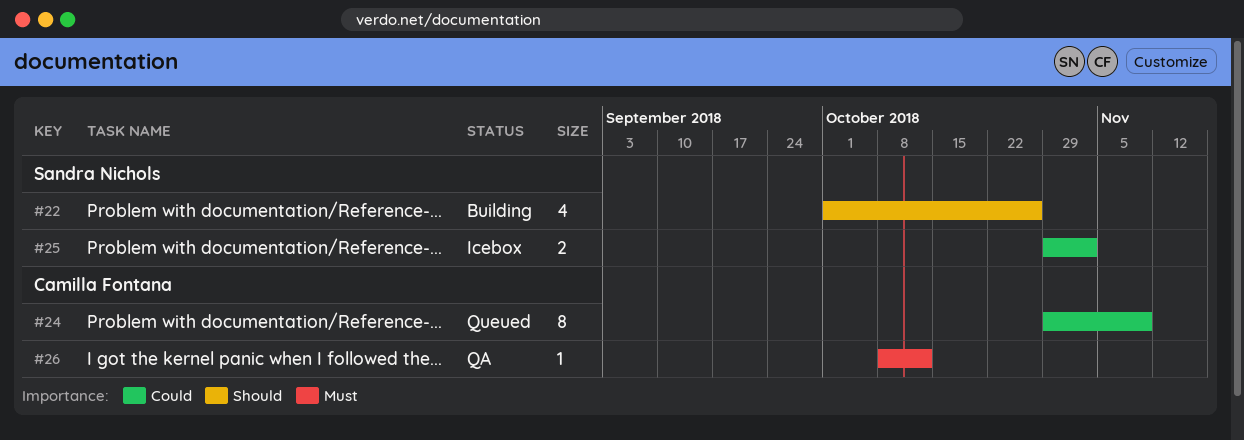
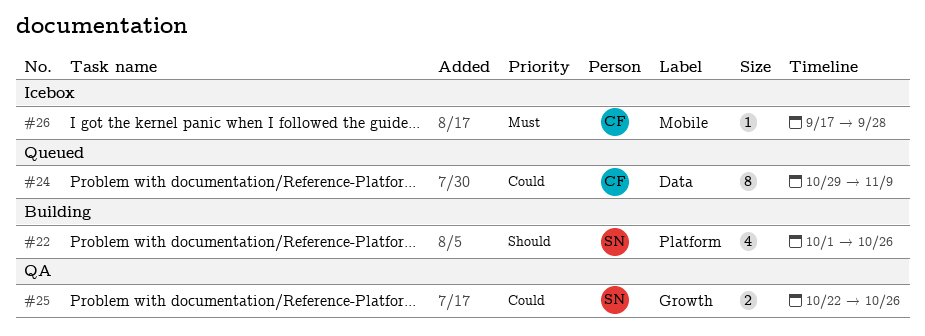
#25, status: Icebox -> QA
#25, start: Oct 29 -> Oct 22
#25, due: Nov 2 -> Oct 26
#26, status: QA -> Icebox
#26, start: Oct 8 -> Sep 17
#26, due: Oct 12 -> Sep 28

